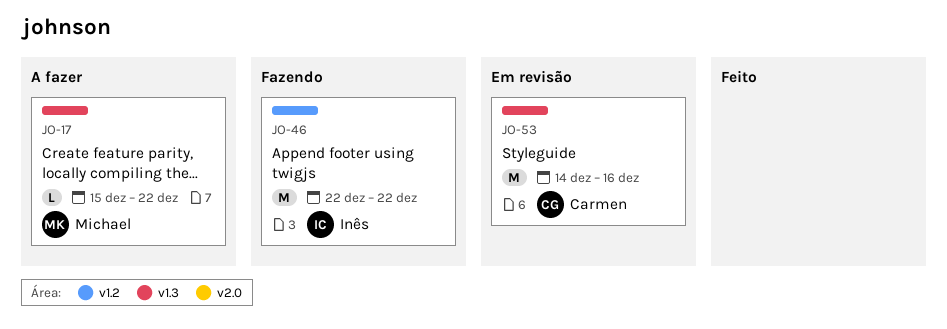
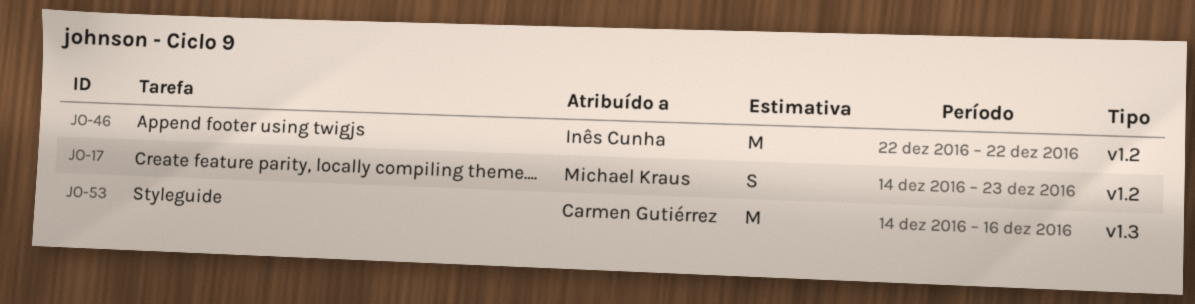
JO-17, label: v1.3 -> v1.2
JO-17, estimate: L -> S
JO-17, start: Dec 15 -> Dec 14
JO-17, due: Dec 22 -> Dec 23

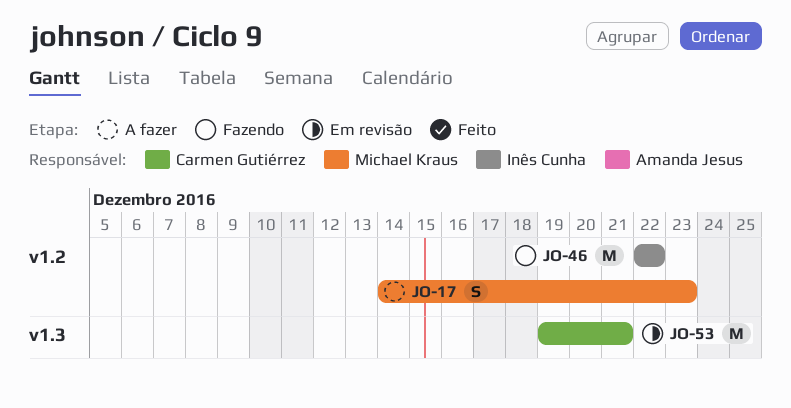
JO-53, start: Dec 14 -> Dec 19
JO-53, due: Dec 16 -> Dec 21

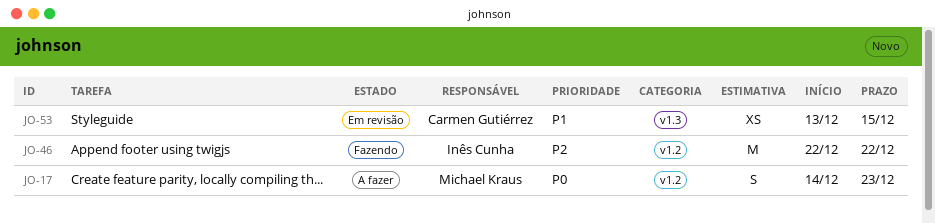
JO-53, estimate: M -> XS
JO-53, start: Dec 19 -> Dec 13
JO-53, due: Dec 21 -> Dec 15

